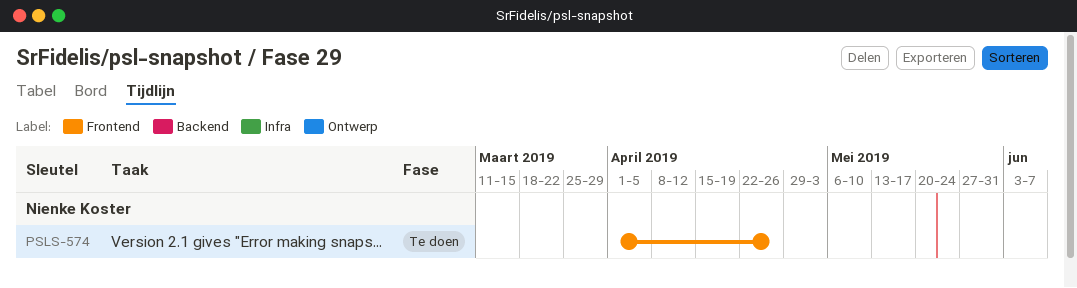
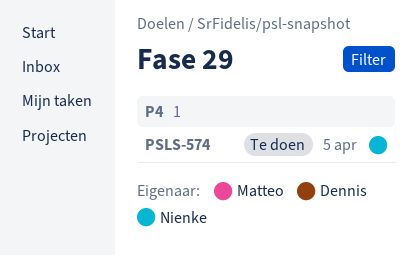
PSLS-574, due: Apr 26 -> Apr 5

